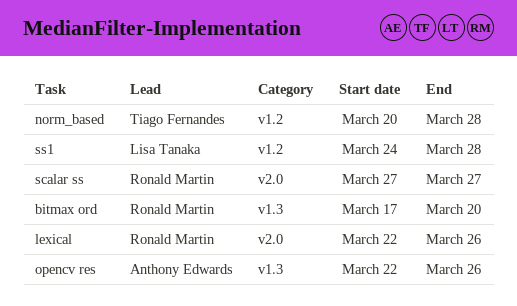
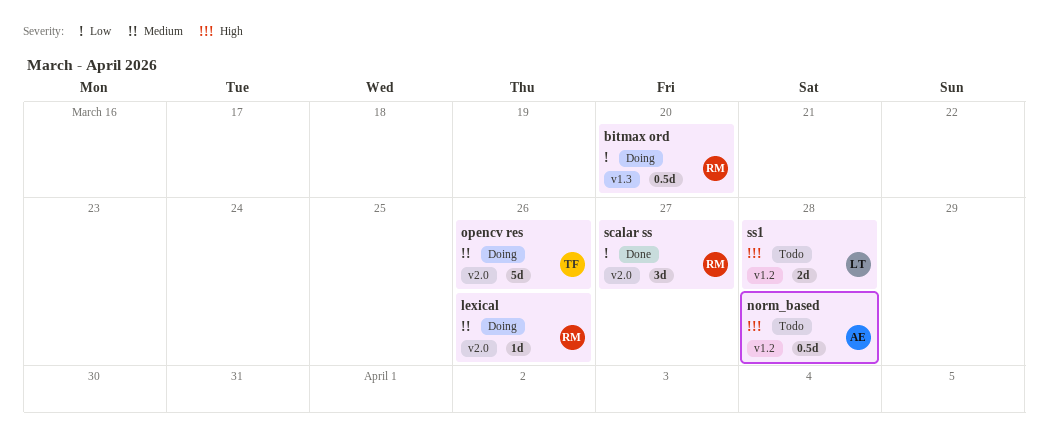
norm_based, owner: Tiago Fernandes -> Anthony Edwards
opencv res, owner: Anthony Edwards -> Tiago Fernandes
opencv res, label: v1.3 -> v2.0

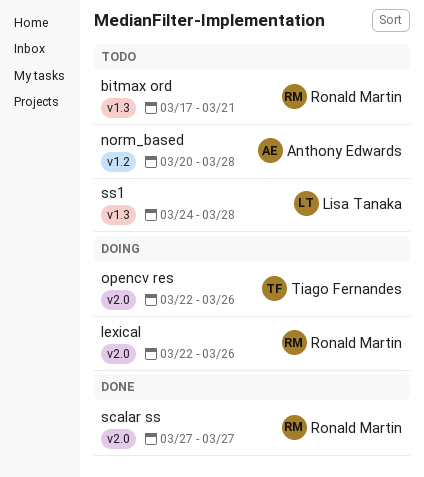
bitmax ord, status: Doing -> Todo
bitmax ord, due: Mar 20 -> Mar 21
ss1, label: v1.2 -> v1.3

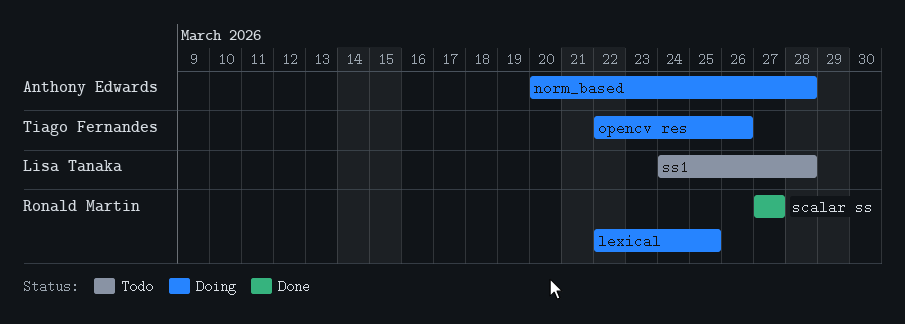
bitmax ord: present -> none
lexical, due: Mar 26 -> Mar 25
norm_based, status: Todo -> Doing

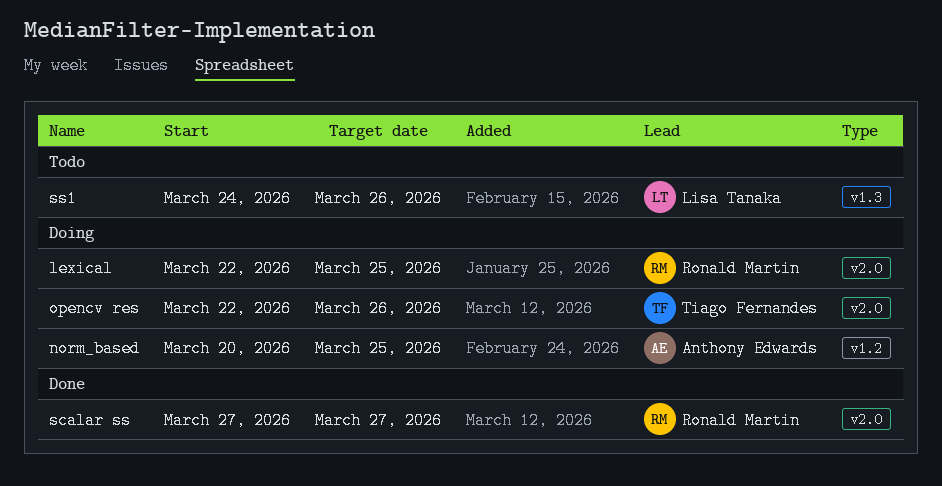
norm_based, due: Mar 28 -> Mar 25
ss1, due: Mar 28 -> Mar 26

